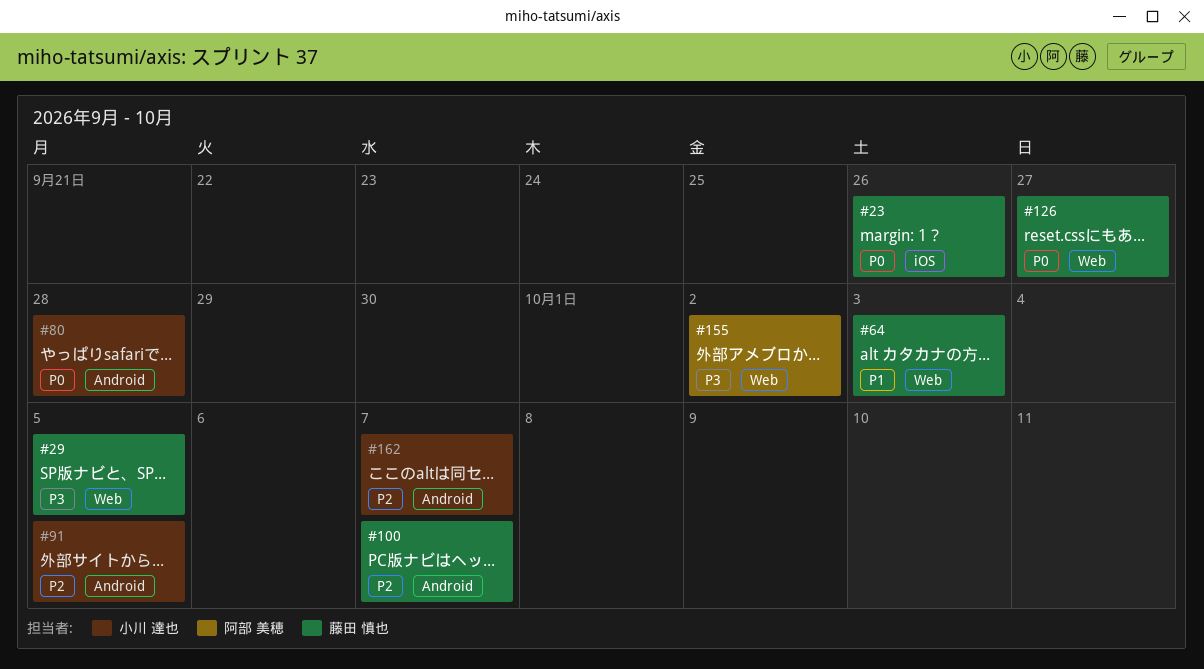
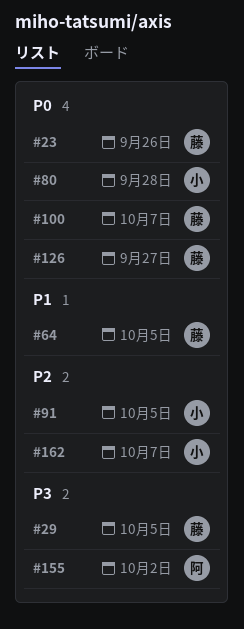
#64, due: Oct 3 -> Oct 5
#100, priority: P2 -> P0

